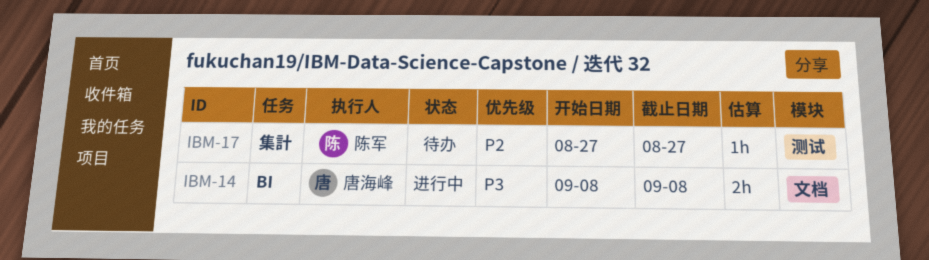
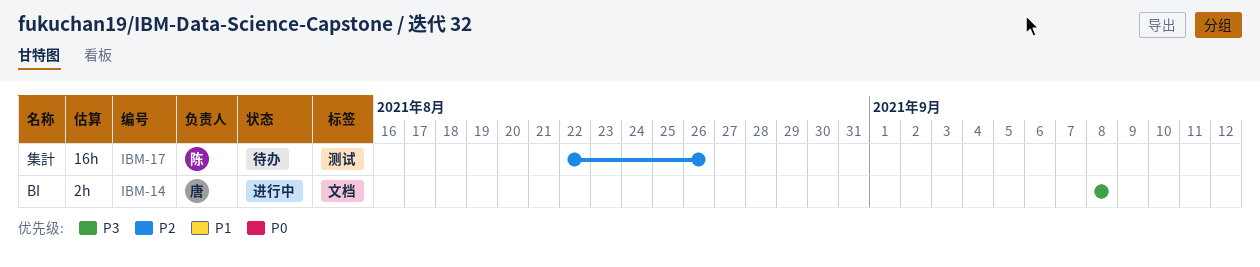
IBM-17, estimate: 1h -> 16h
IBM-17, start: Aug 27 -> Aug 22
IBM-17, due: Aug 27 -> Aug 26

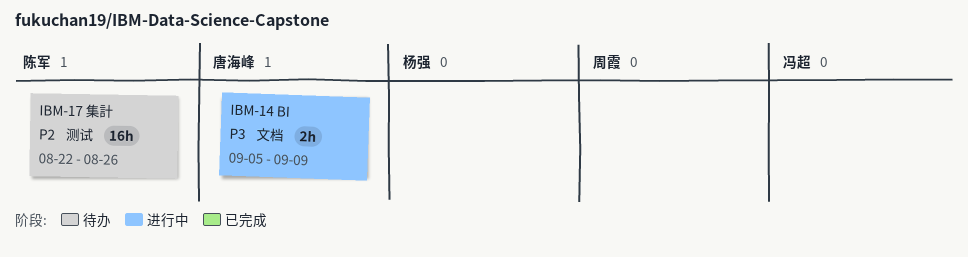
IBM-14, start: Sep 8 -> Sep 5
IBM-14, due: Sep 8 -> Sep 9

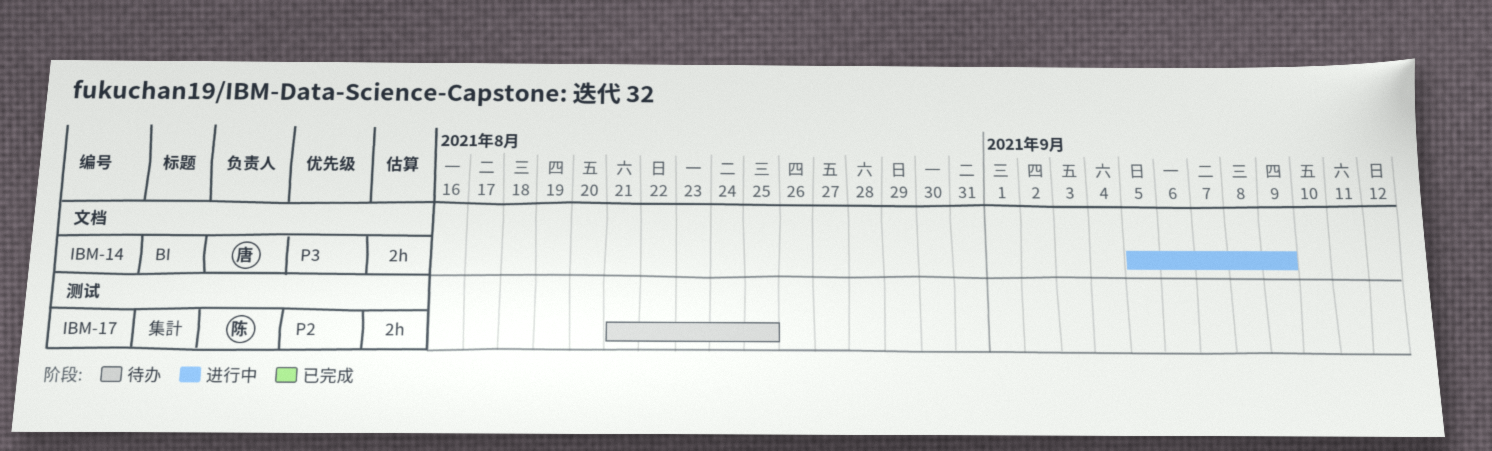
IBM-17, estimate: 16h -> 2h
IBM-17, start: Aug 22 -> Aug 21
IBM-17, due: Aug 26 -> Aug 25

